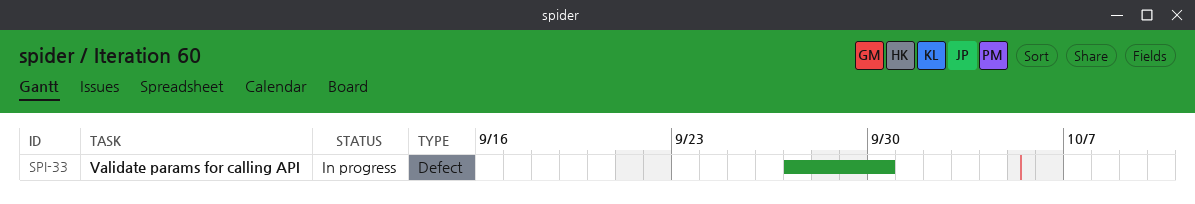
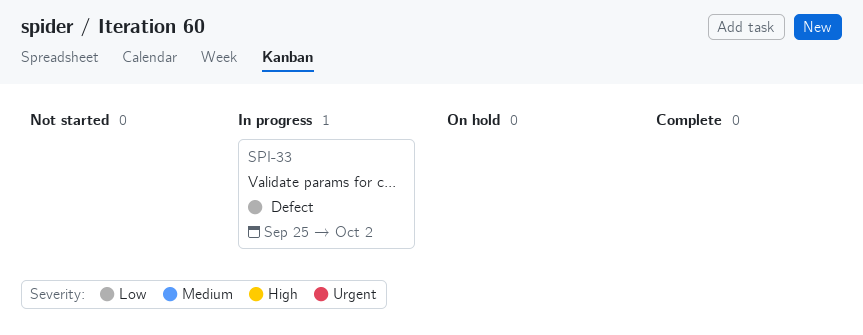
SPI-33, start: Sep 27 -> Sep 25
SPI-33, due: Sep 30 -> Oct 2

